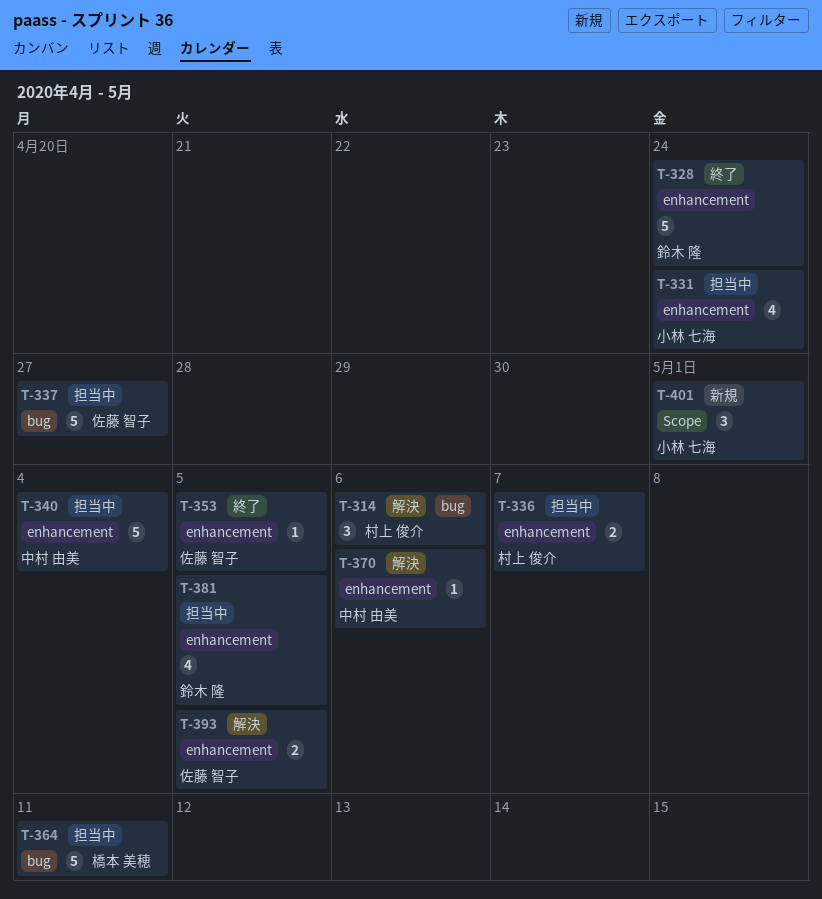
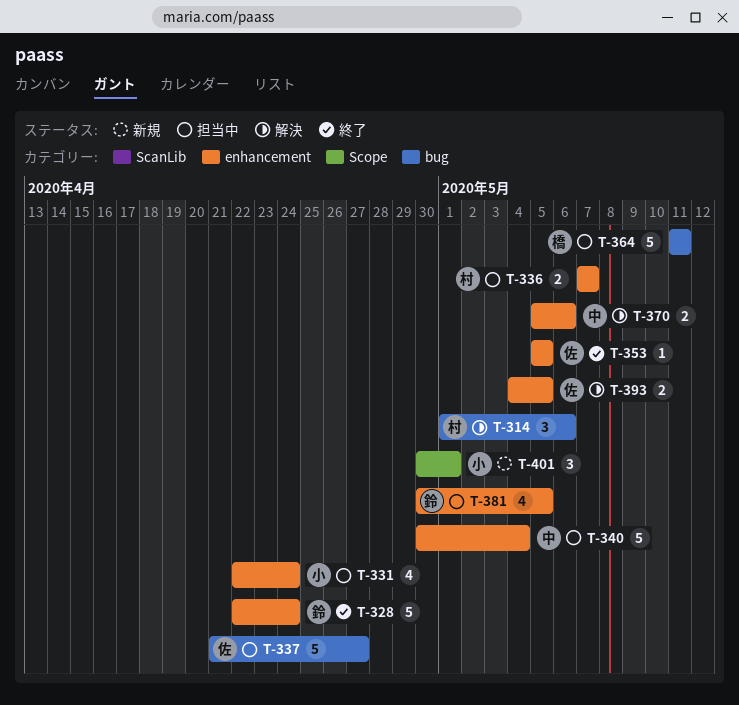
T-370, estimate: 1 -> 2

